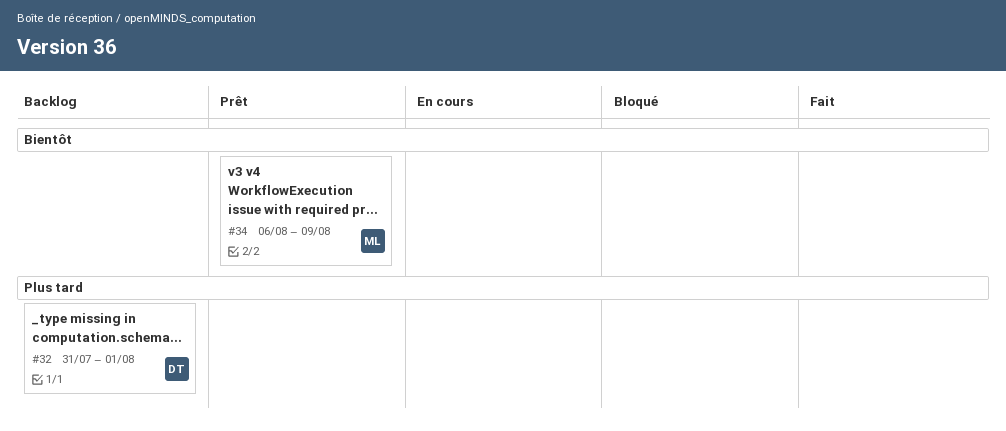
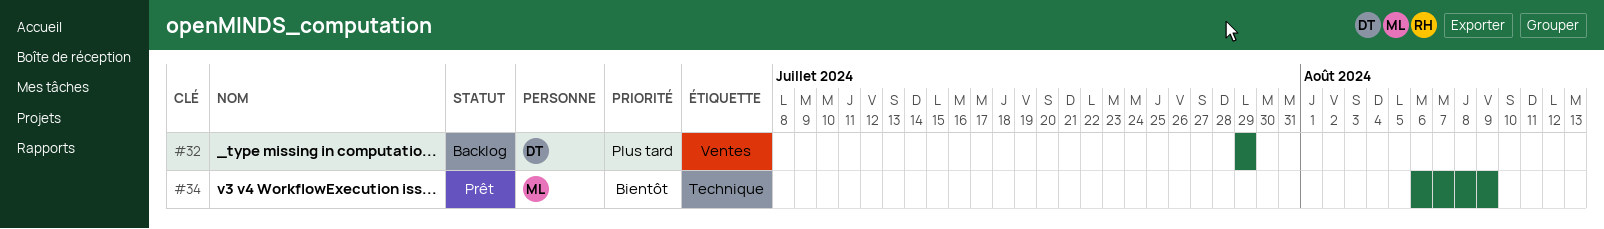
#32, start: Jul 31 -> Jul 29
#32, due: Aug 1 -> Jul 29

